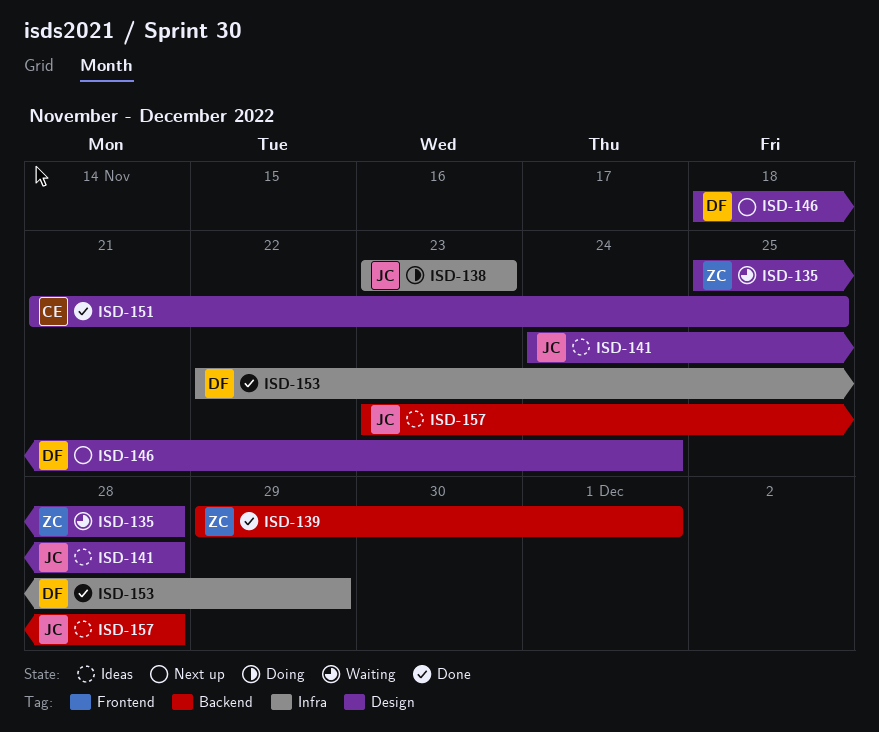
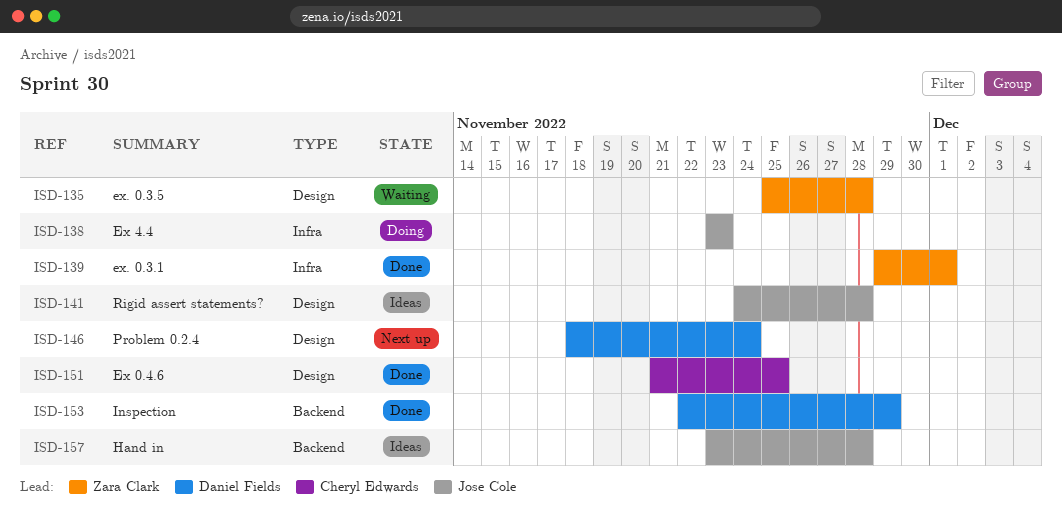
ISD-139, label: Backend -> Infra
ISD-153, label: Infra -> Backend

